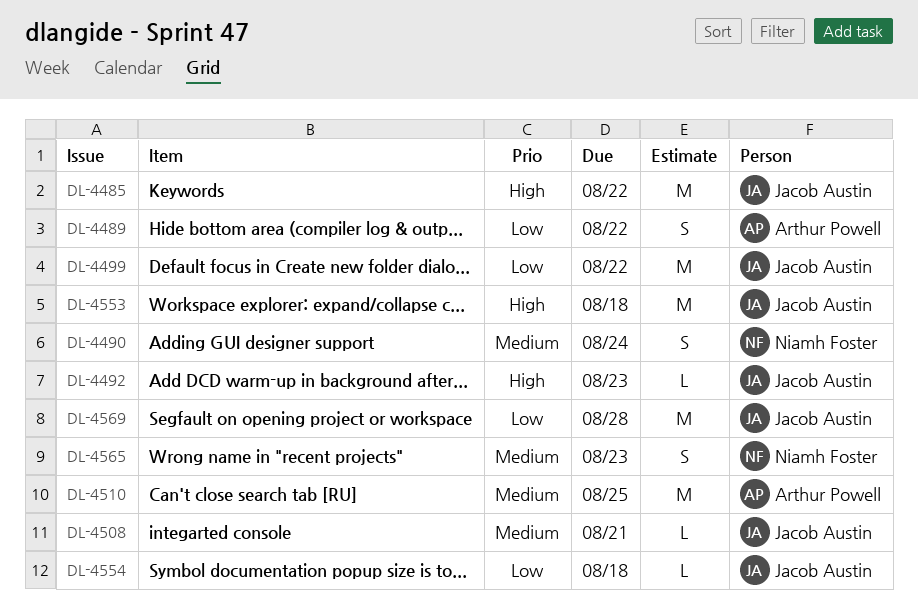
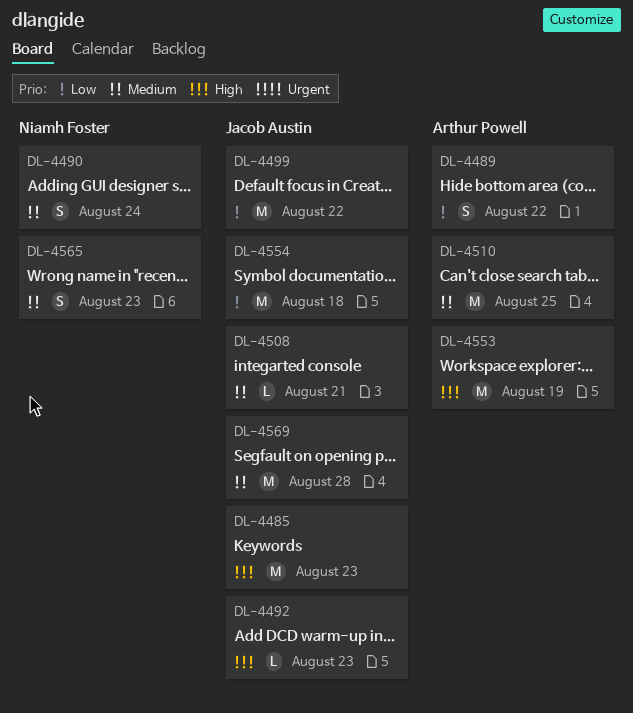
DL-4485, due: Aug 22 -> Aug 23
DL-4553, owner: Jacob Austin -> Arthur Powell
DL-4553, due: Aug 18 -> Aug 19
DL-4554, estimate: L -> M
DL-4569, priority: Low -> Medium

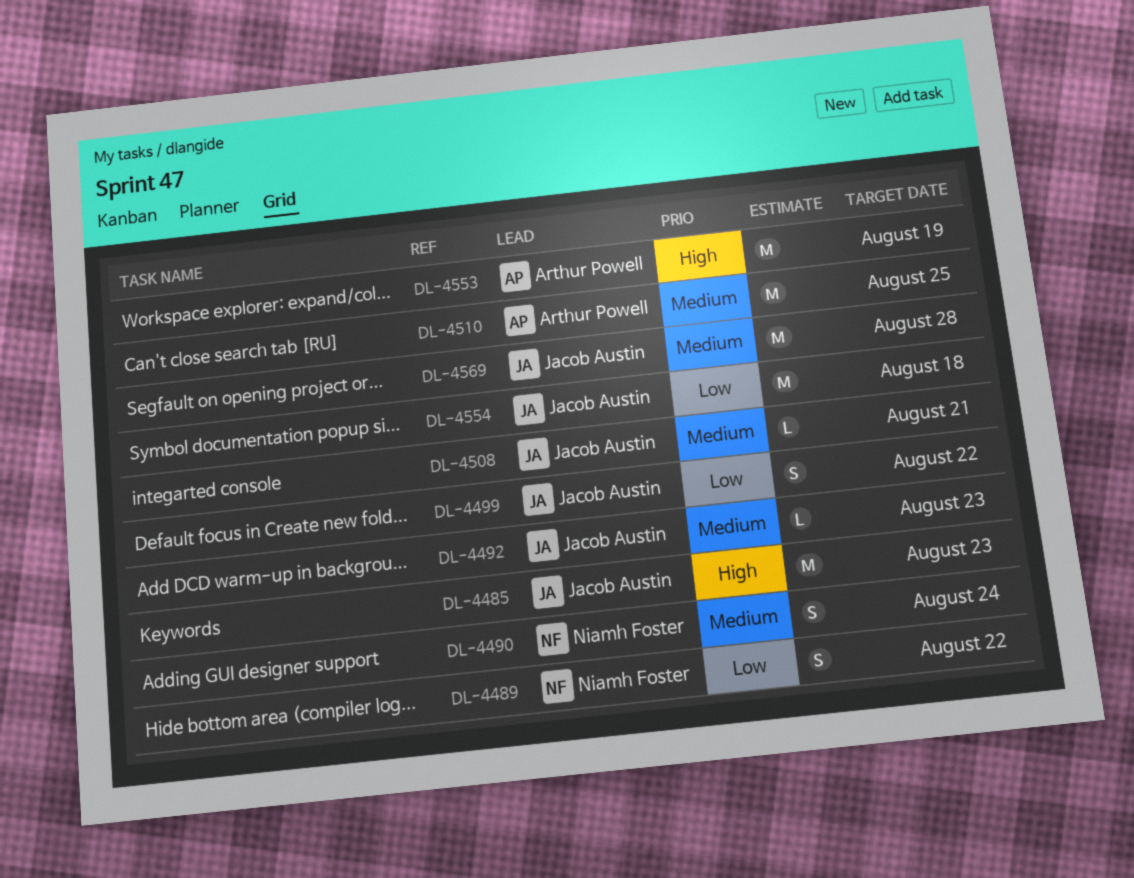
DL-4489, owner: Arthur Powell -> Niamh Foster
DL-4492, priority: High -> Medium
DL-4499, estimate: M -> S
DL-4565: present -> none

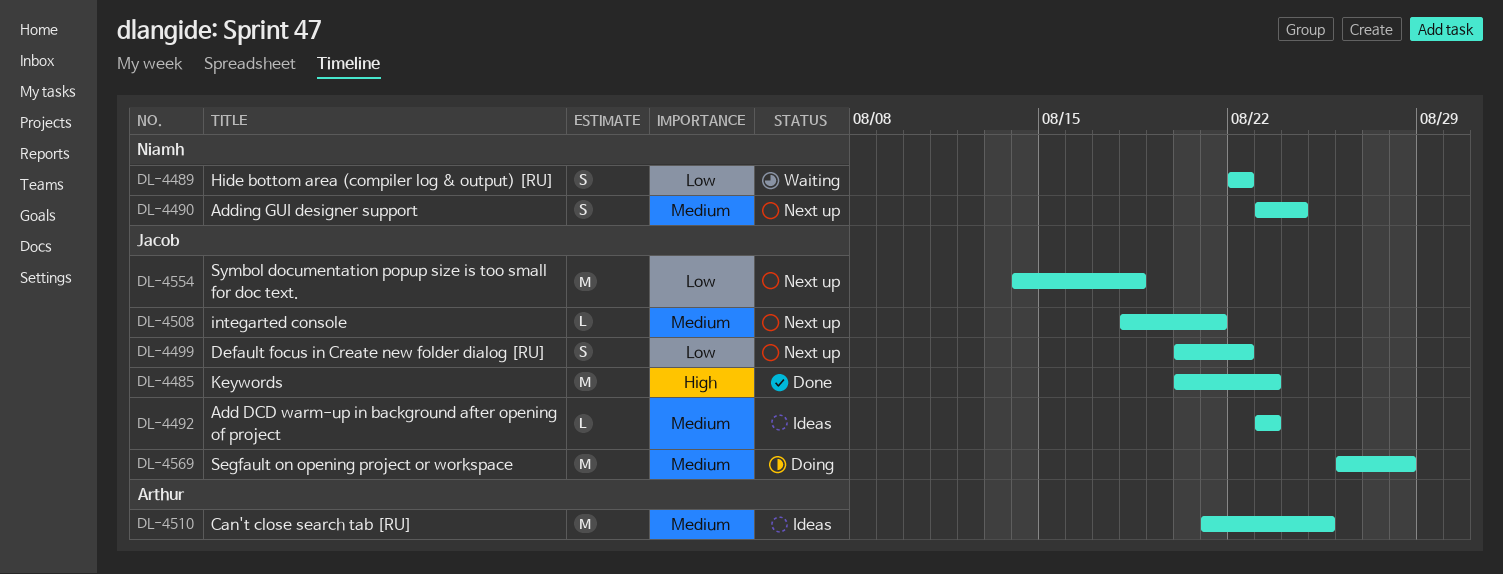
DL-4553: present -> none

